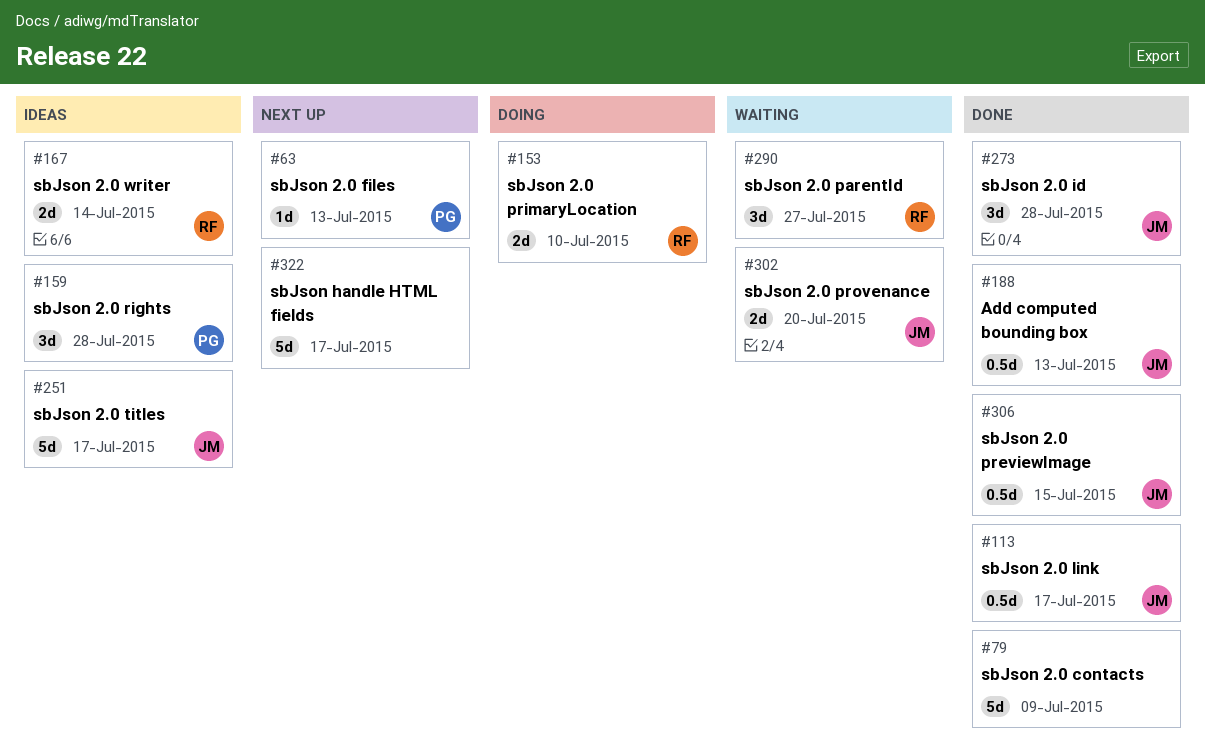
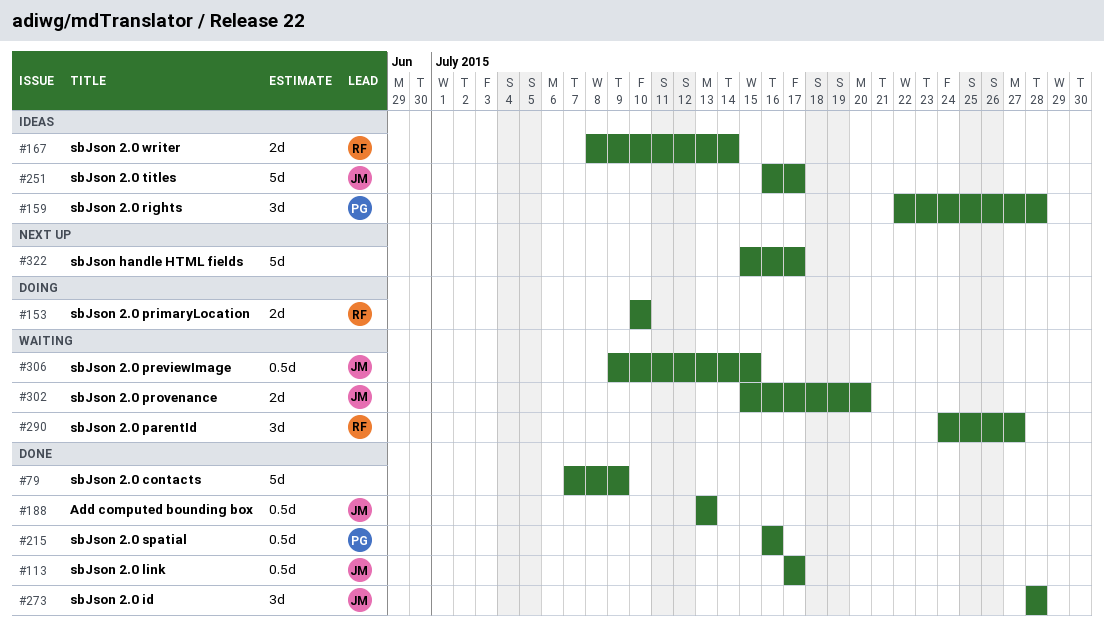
#63: present -> none
#215: none -> present
#306, status: Done -> Waiting

